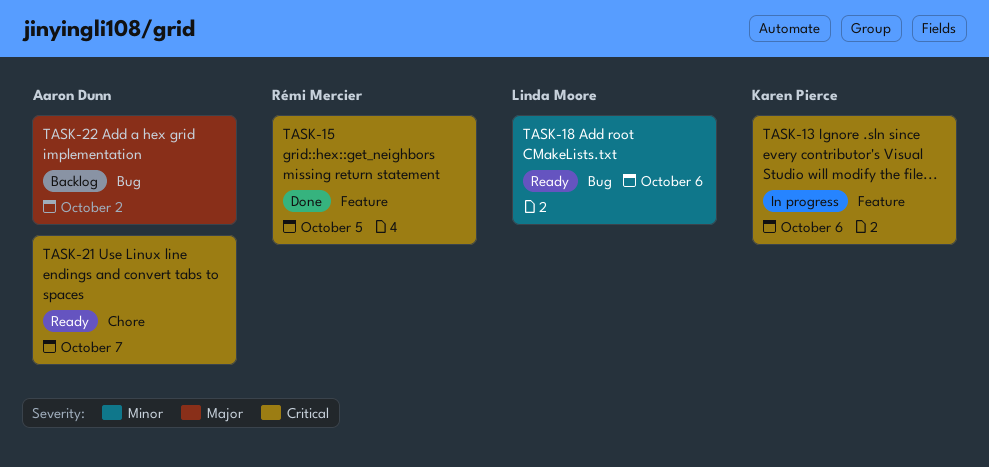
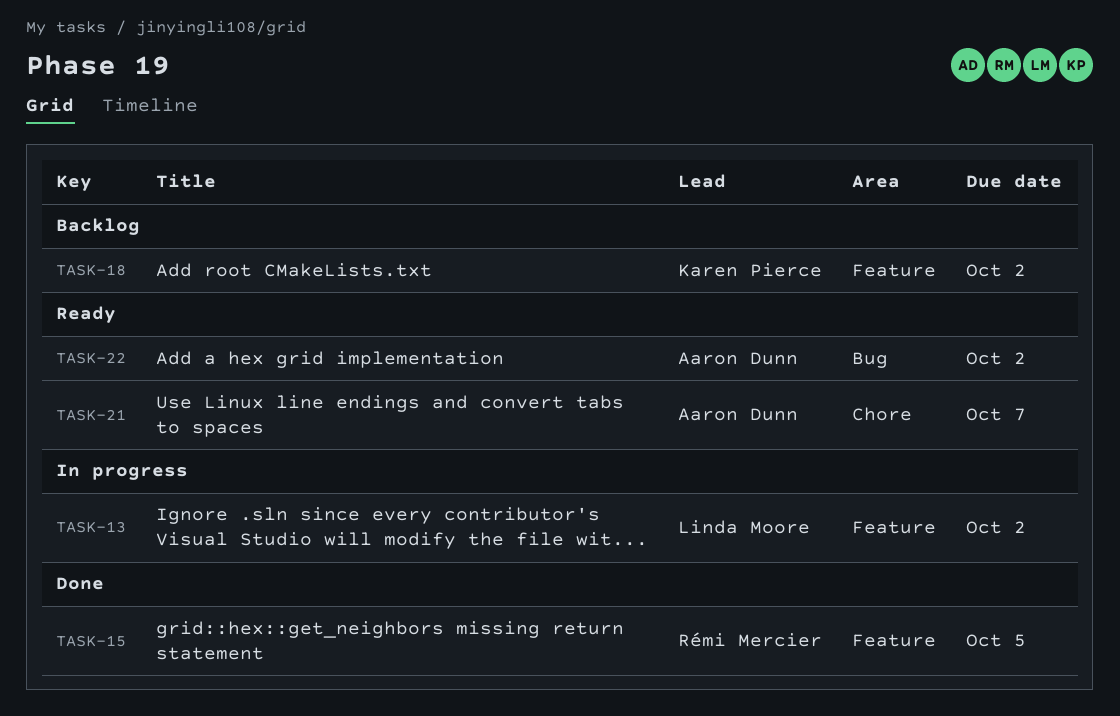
TASK-13, owner: Karen Pierce -> Linda Moore
TASK-13, due: Oct 6 -> Oct 2
TASK-18, status: Ready -> Backlog
TASK-18, owner: Linda Moore -> Karen Pierce
TASK-18, label: Bug -> Feature
TASK-18, due: Oct 6 -> Oct 2
TASK-22, status: Backlog -> Ready

